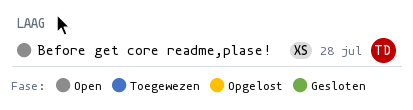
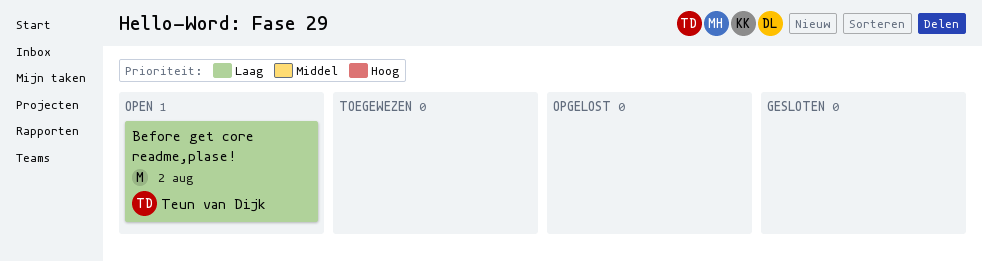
Before get core readme,plase!, estimate: XS -> M
Before get core readme,plase!, due: Jul 28 -> Aug 2

